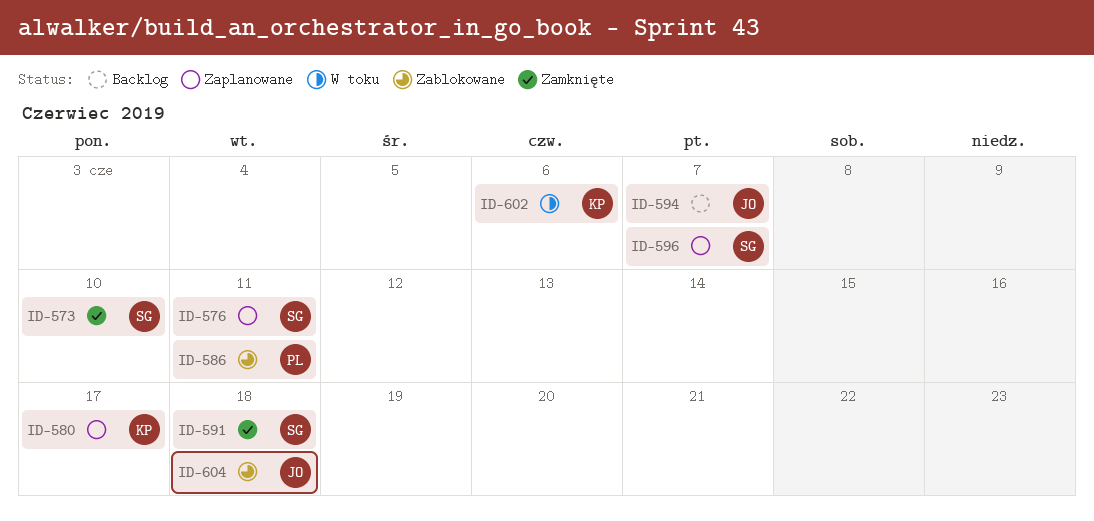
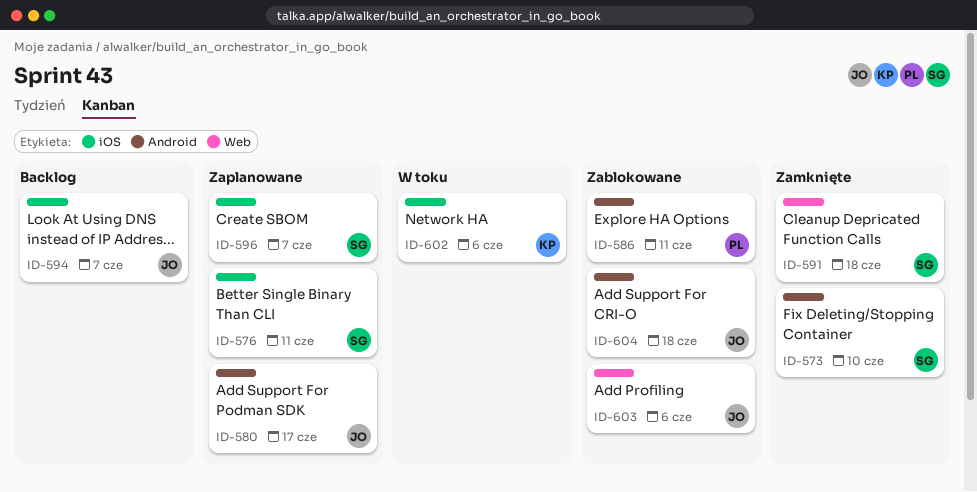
ID-580, owner: KP -> JO
ID-603: none -> present

